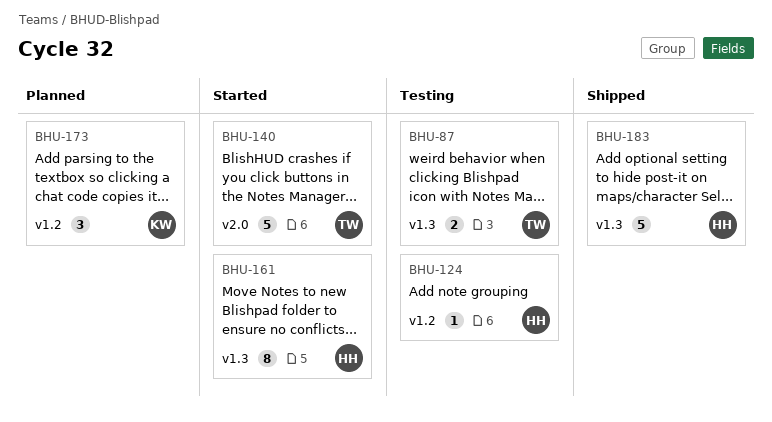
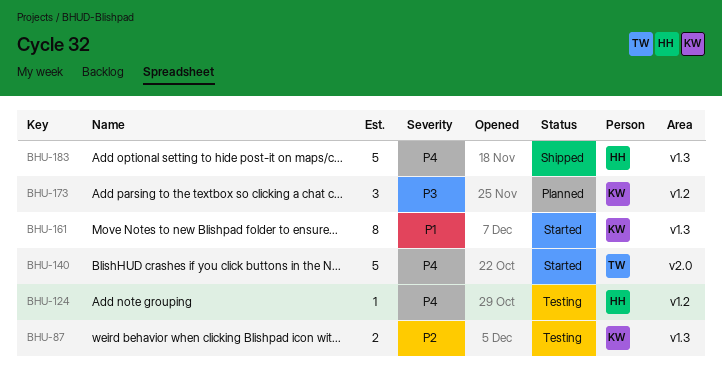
BHU-87, owner: TW -> KW
BHU-161, owner: HH -> KW

